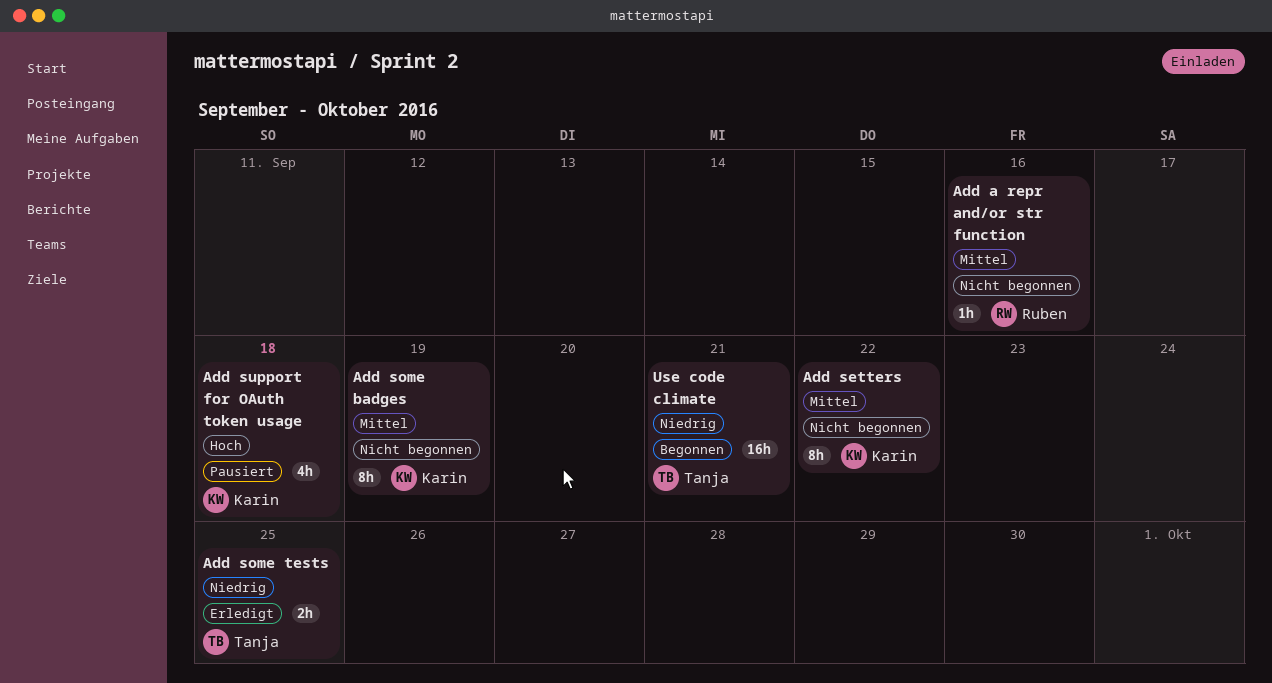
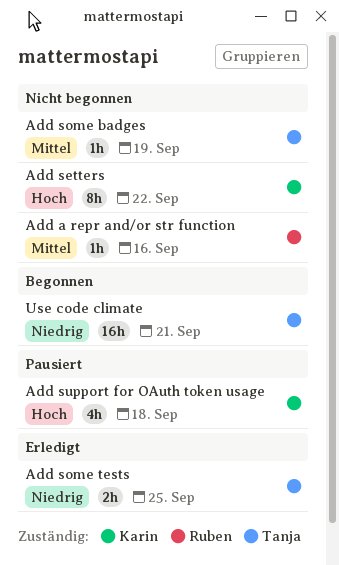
Add setters, priority: Mittel -> Hoch
Add some badges, owner: Karin -> Tanja
Add some badges, estimate: 8h -> 1h

